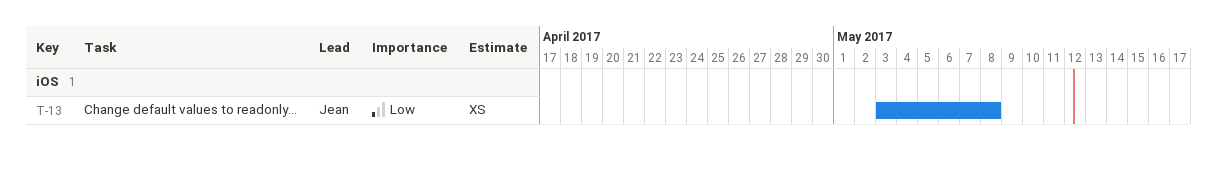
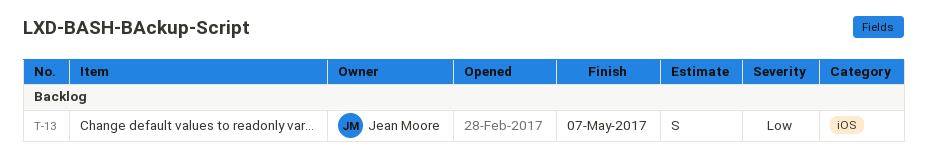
T-13, estimate: XS -> S
T-13, due: May 8 -> May 7

